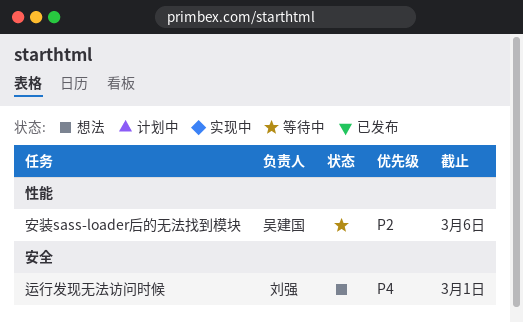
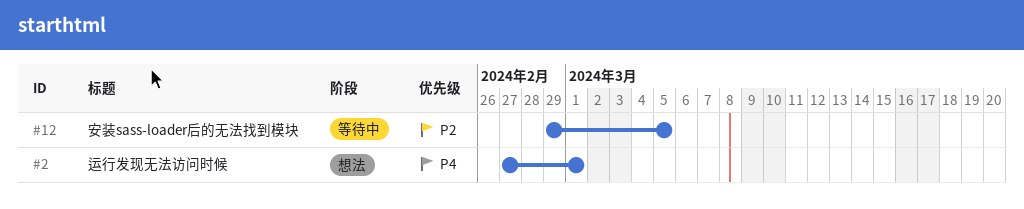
安装sass-loader后的无法找到模块, due: Mar 6 -> Mar 5

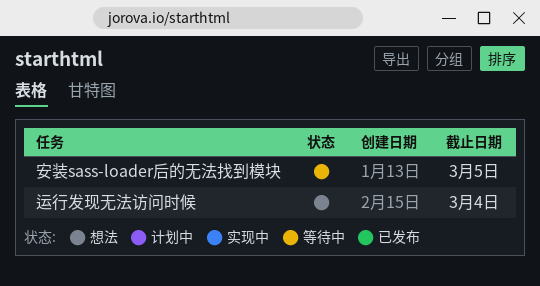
运行发现无法访问时候, due: Mar 1 -> Mar 4

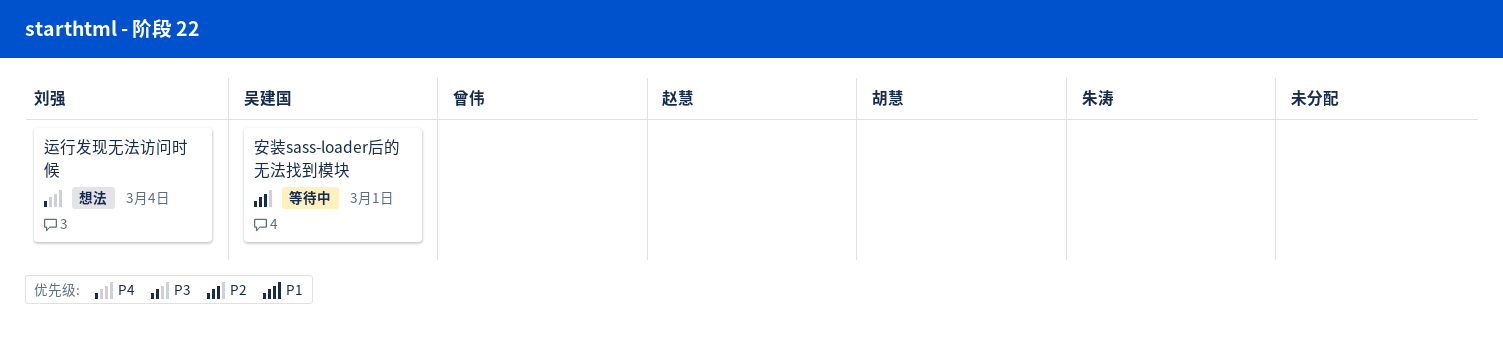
安装sass-loader后的无法找到模块, due: Mar 5 -> Mar 1

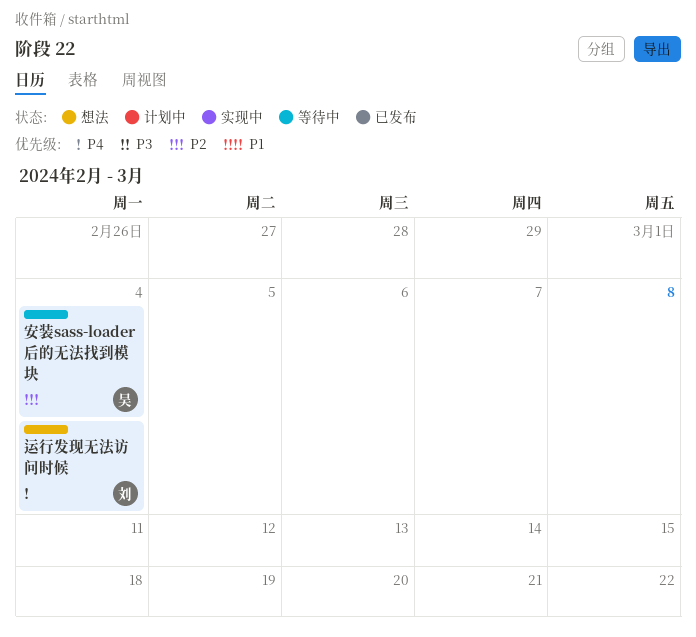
安装sass-loader后的无法找到模块, due: Mar 1 -> Mar 4

